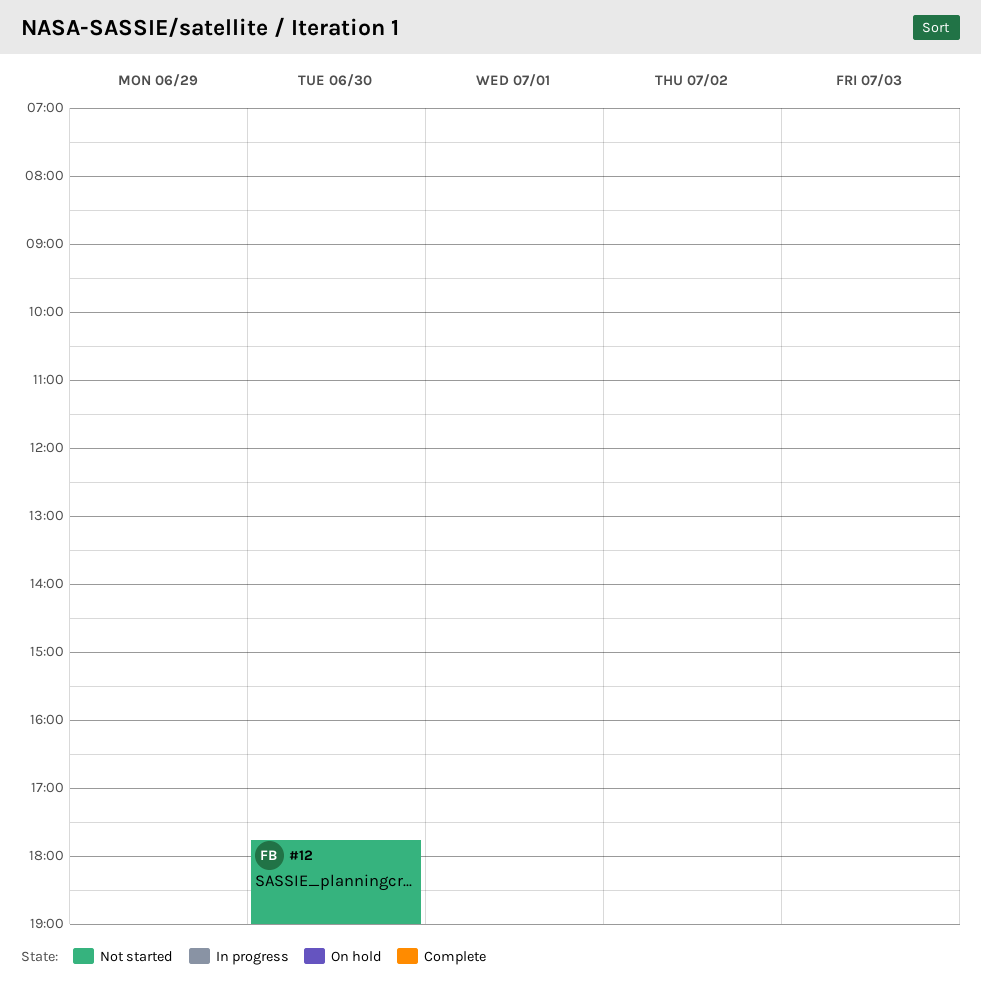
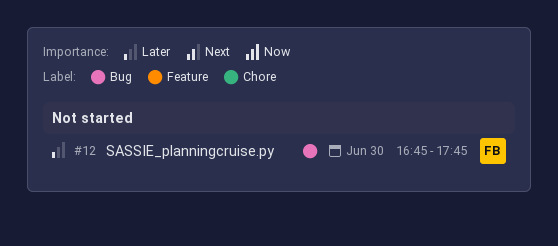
#12, begins: 17:45 -> 16:45
#12, ends: 19:00 -> 17:45

